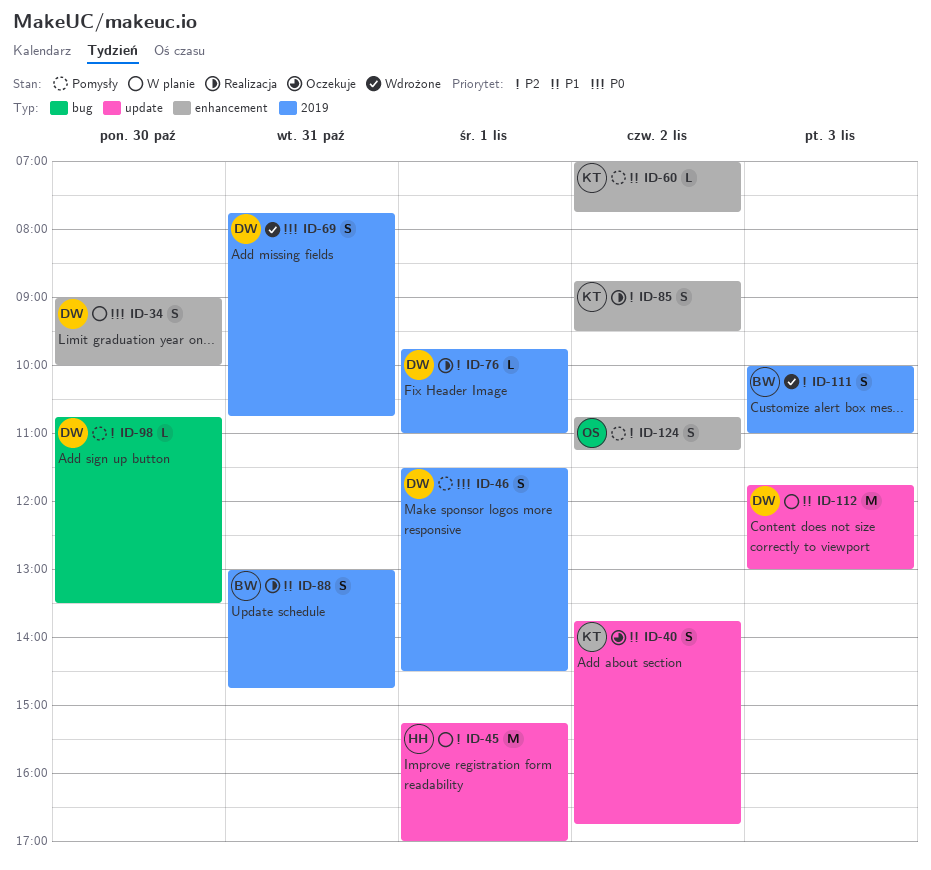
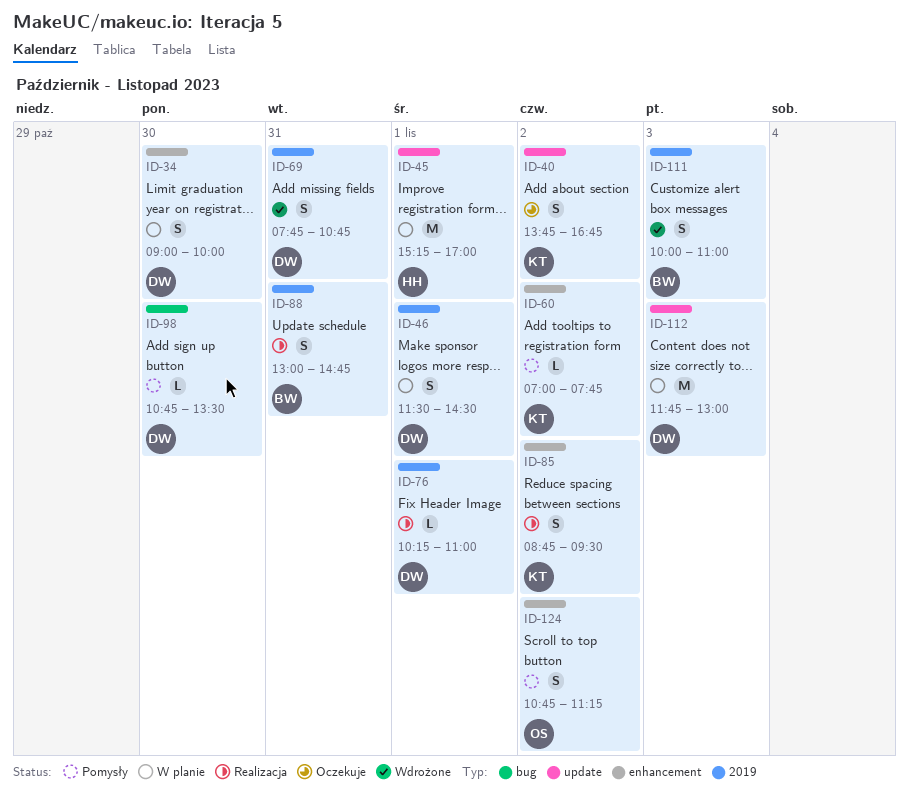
ID-46, status: Pomysły -> W planie
ID-76, begins: 09:45 -> 10:15

